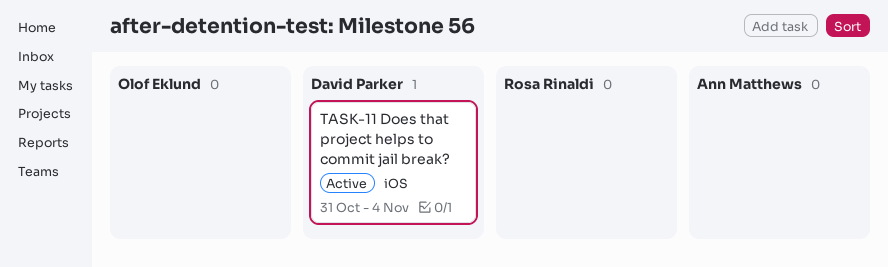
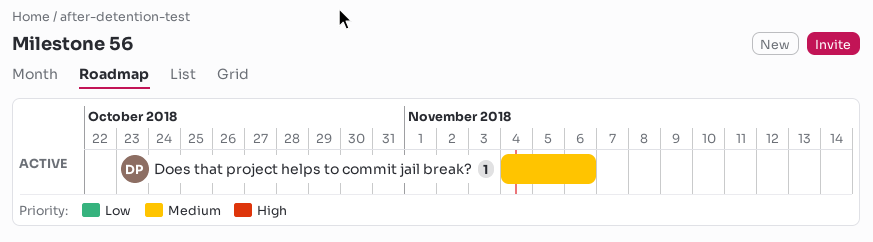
Does that project helps to commit jail break?, start: Oct 31 -> Nov 4
Does that project helps to commit jail break?, due: Nov 4 -> Nov 6

